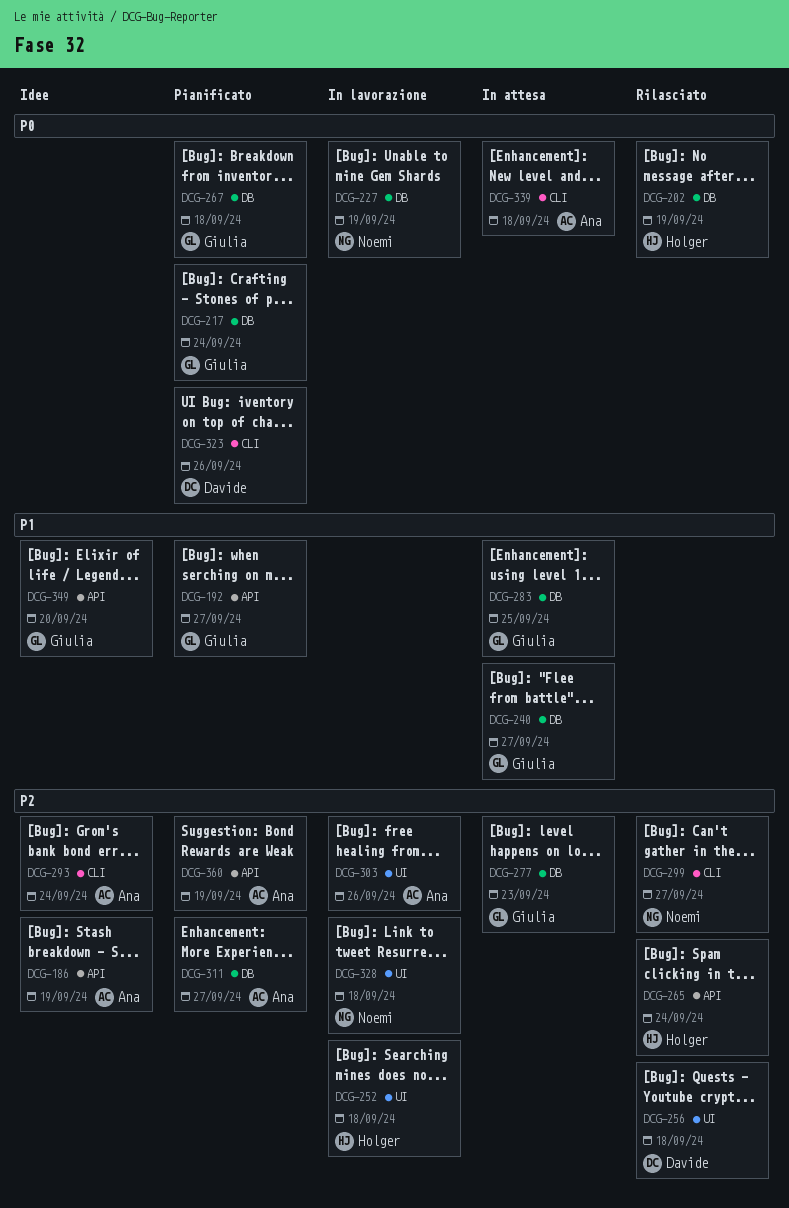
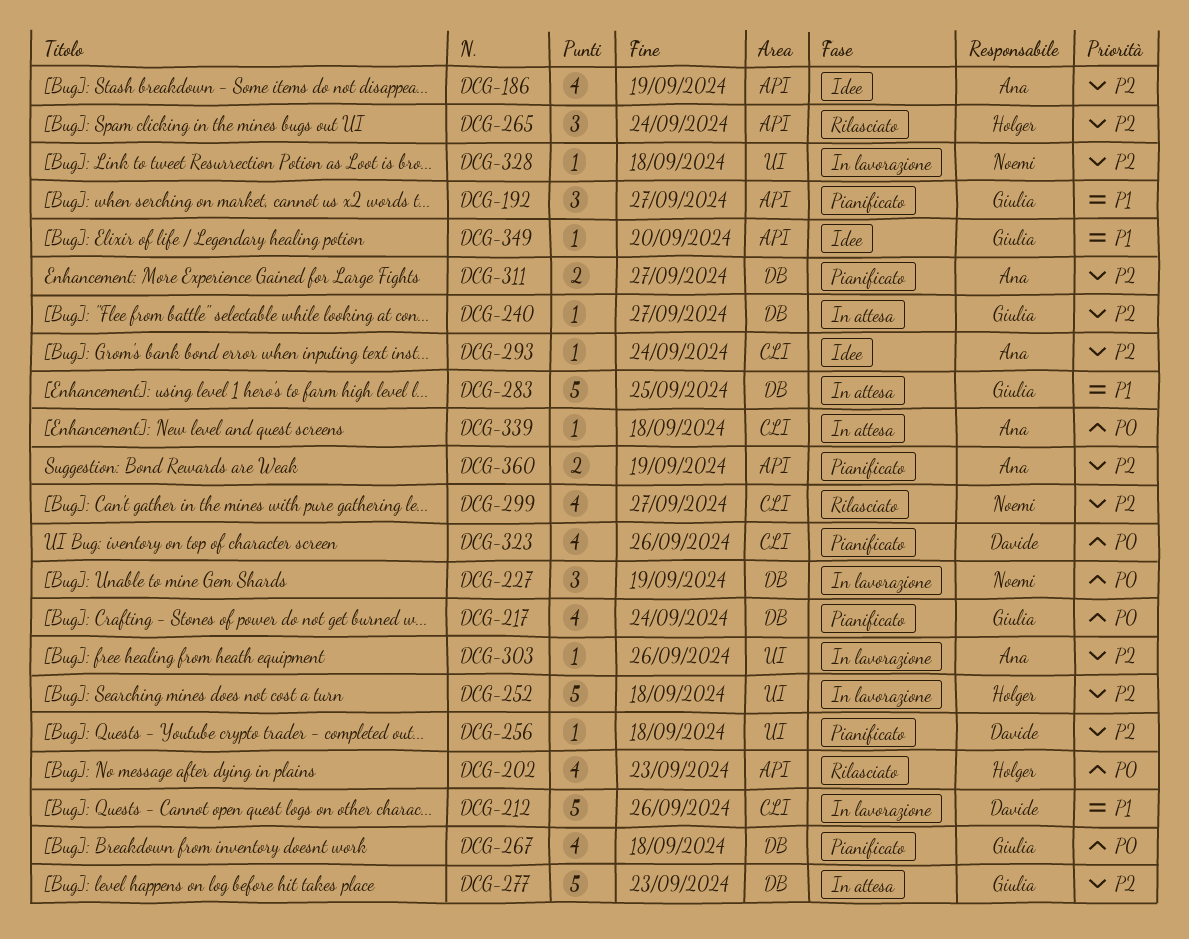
DCG-202, label: DB -> API
DCG-202, due: Sep 19 -> Sep 23
DCG-212: none -> present
DCG-240, priority: P1 -> P2
DCG-256, status: Rilasciato -> Pianificato

